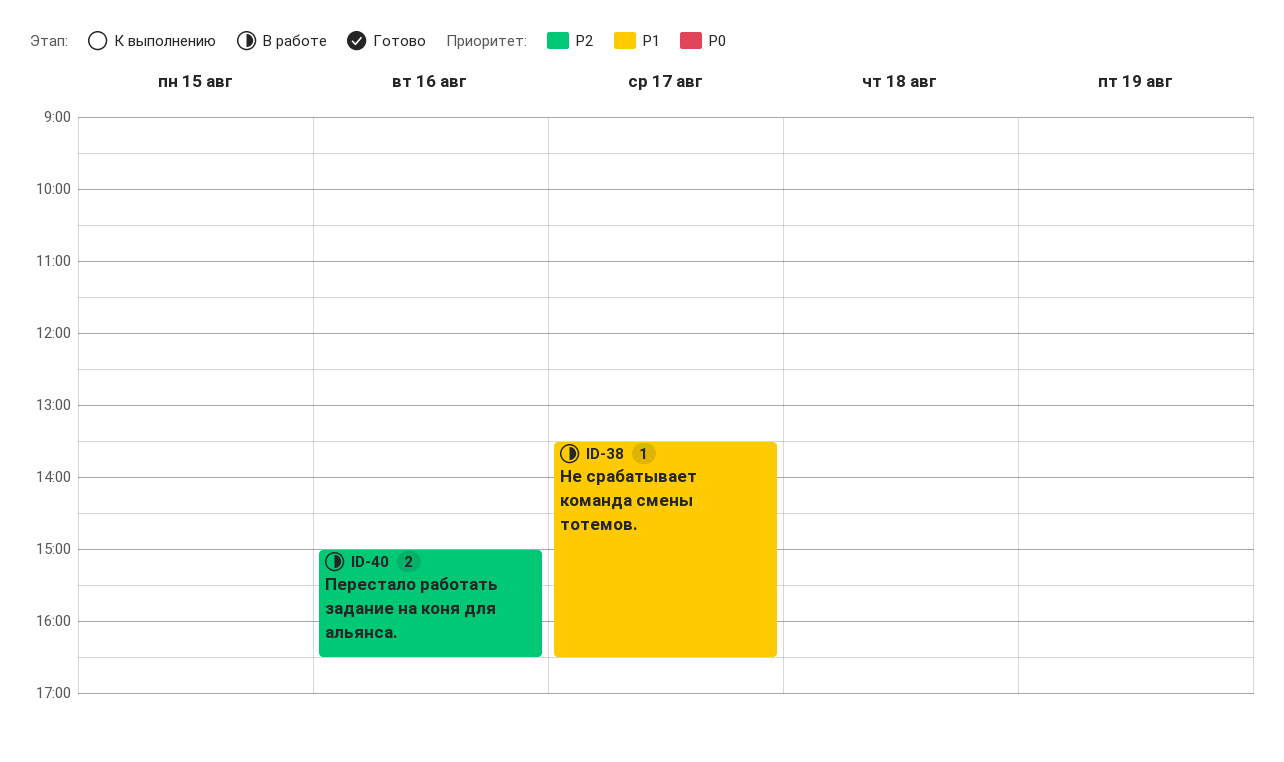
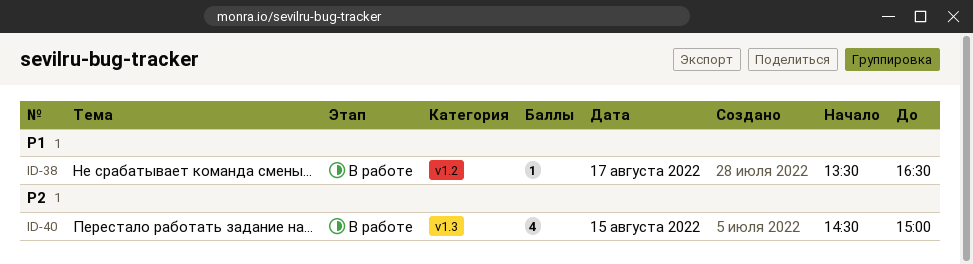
ID-40, estimate: 2 -> 4
ID-40, day: Aug 16 -> Aug 15
ID-40, begins: 15:00 -> 14:30
ID-40, ends: 16:30 -> 15:00

